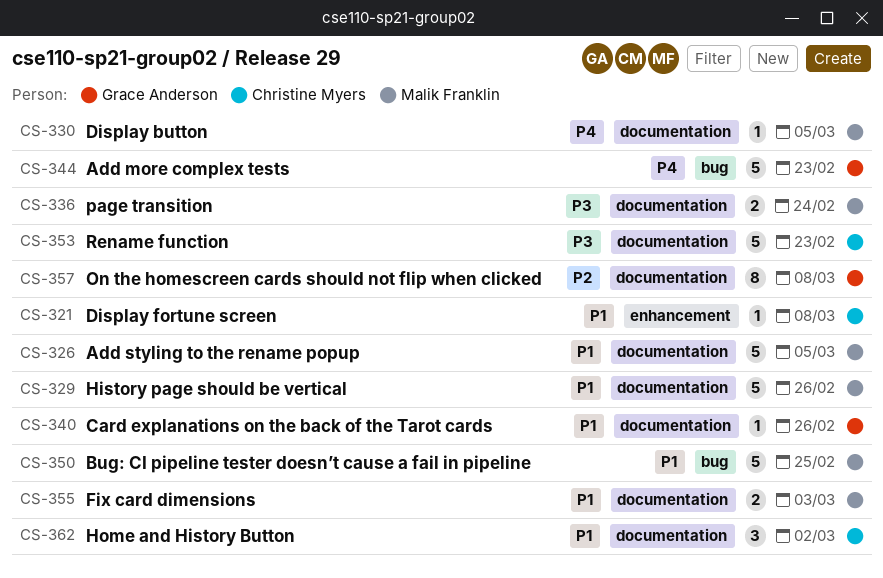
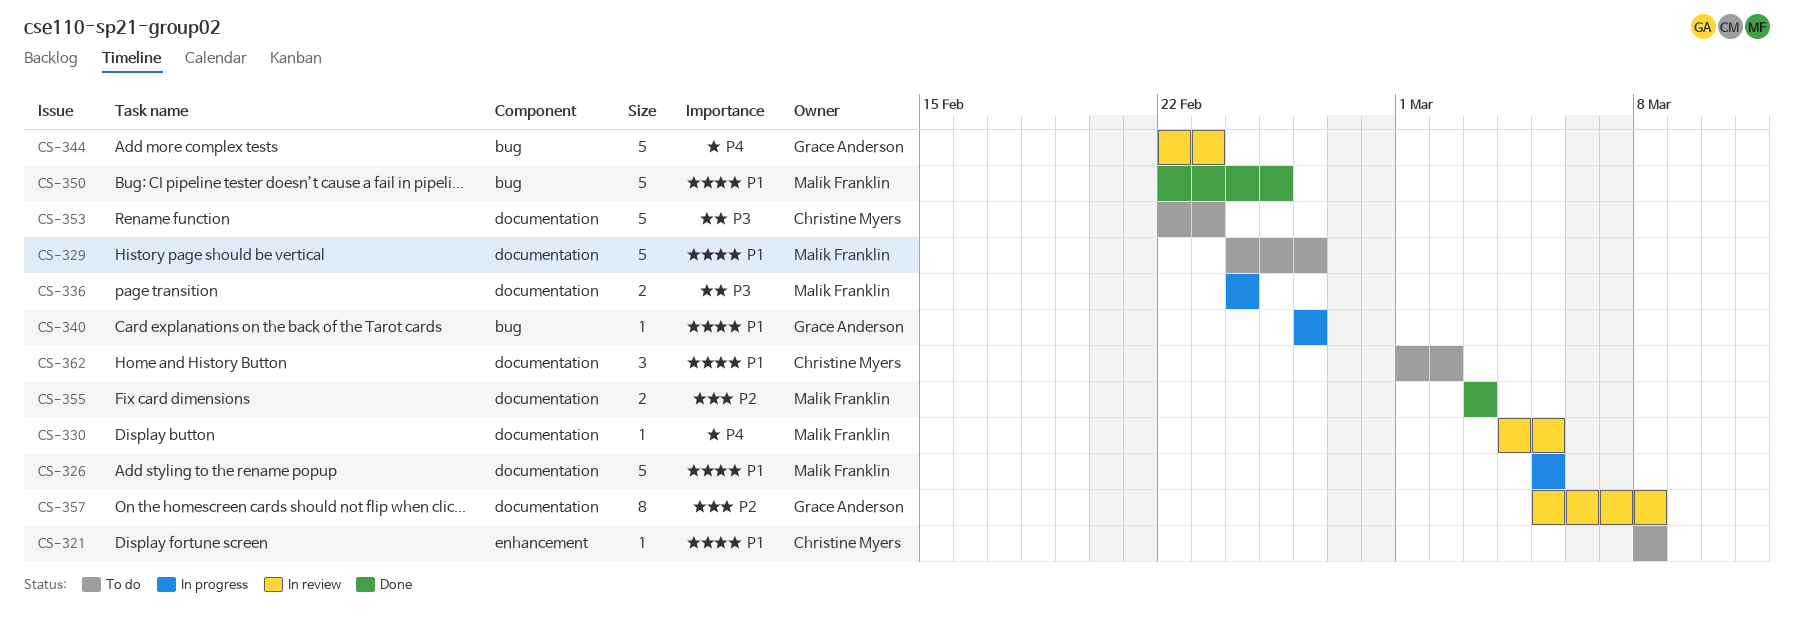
CS-340, label: documentation -> bug
CS-355, priority: P1 -> P2

